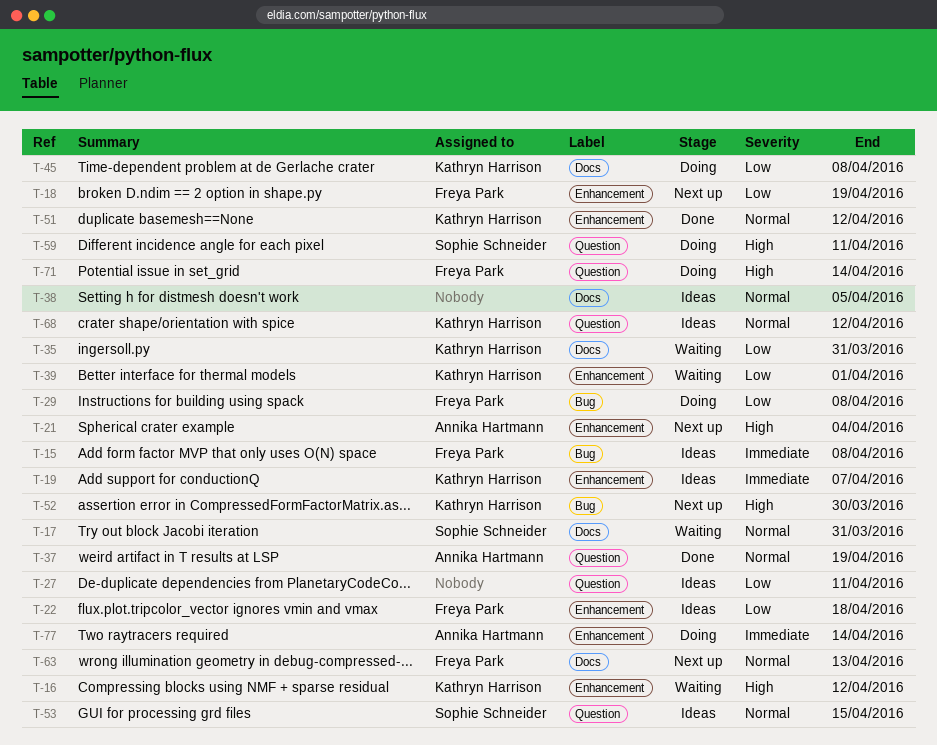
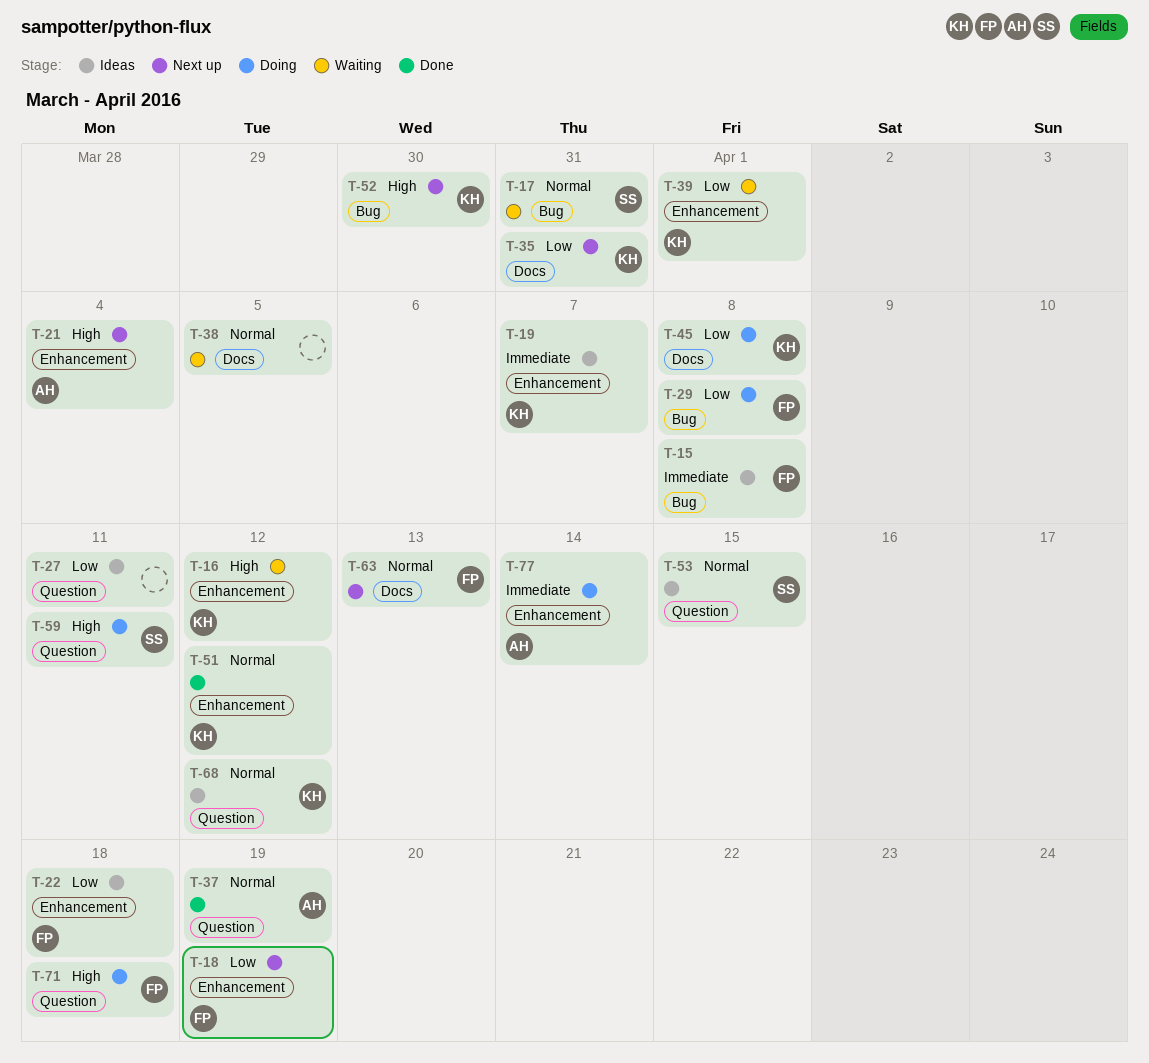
T-17, label: Docs -> Bug
T-35, status: Waiting -> Next up
T-38, status: Ideas -> Waiting
T-71, due: Apr 14 -> Apr 18

